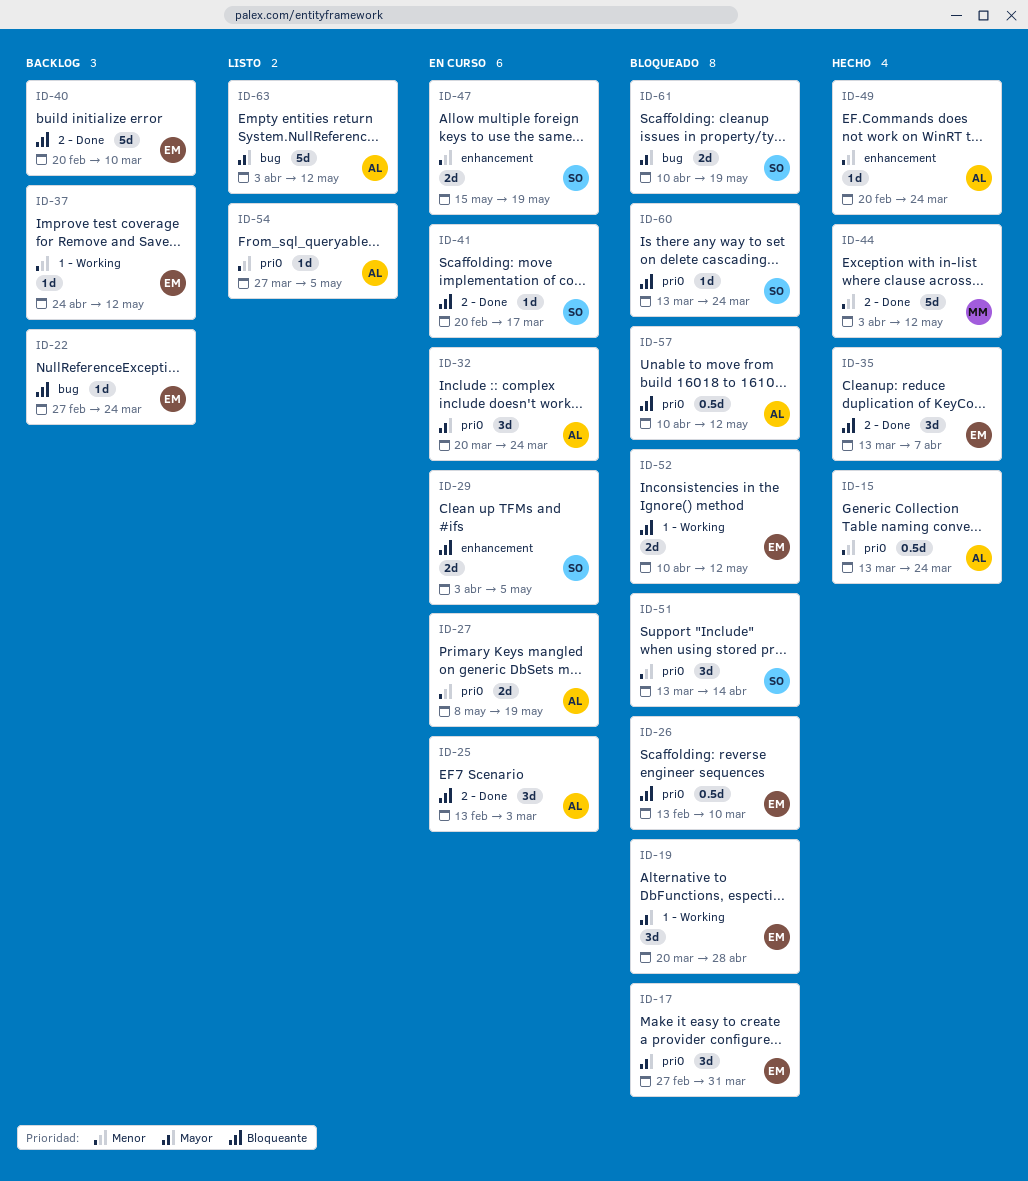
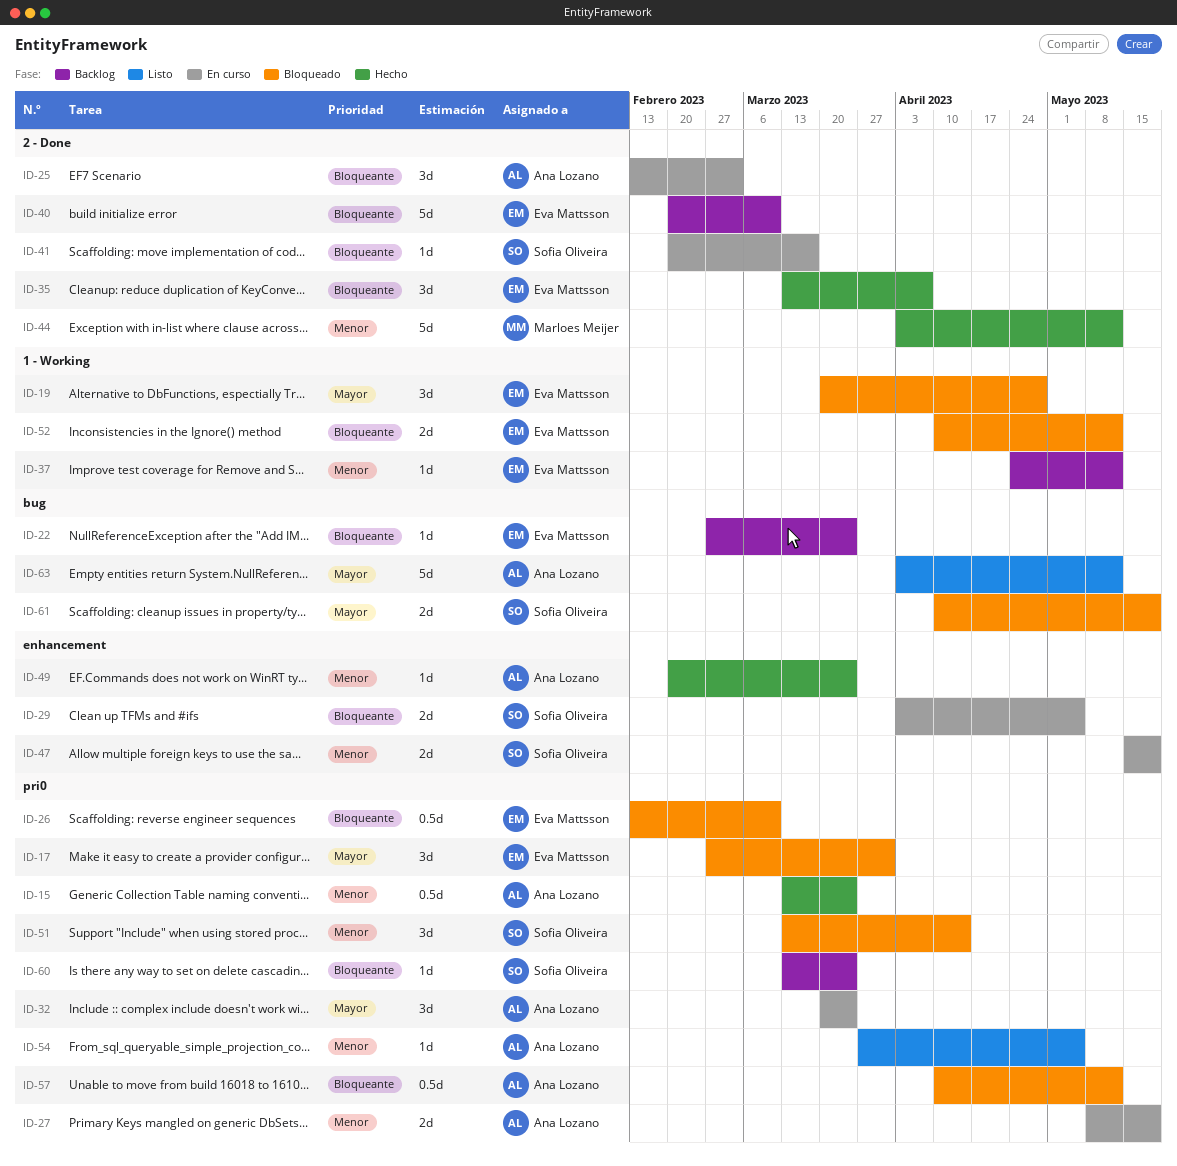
ID-60, status: Bloqueado -> Backlog

